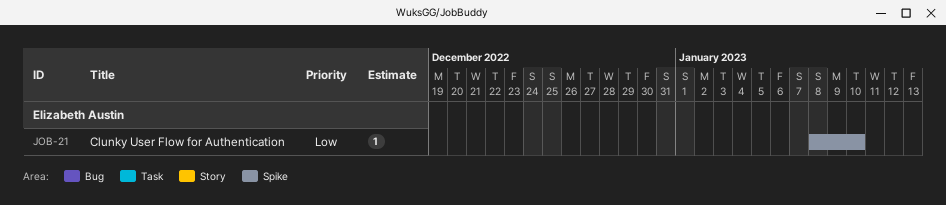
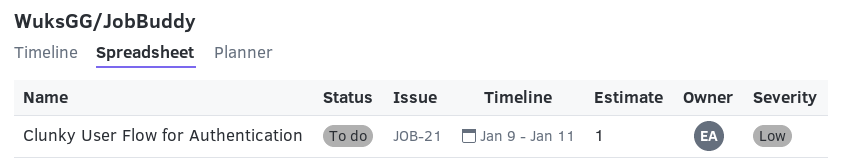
JOB-21, start: Jan 8 -> Jan 9
JOB-21, due: Jan 10 -> Jan 11

